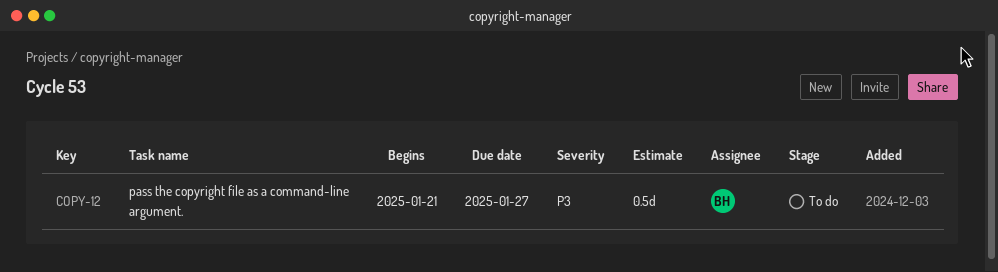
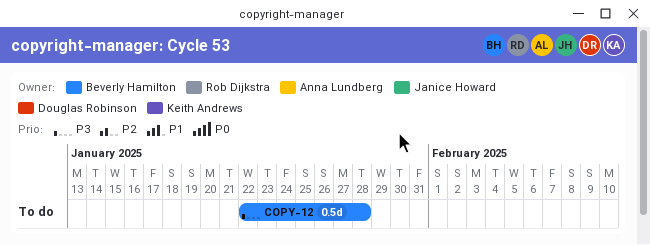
COPY-12, start: Jan 21 -> Jan 22
COPY-12, due: Jan 27 -> Jan 28

